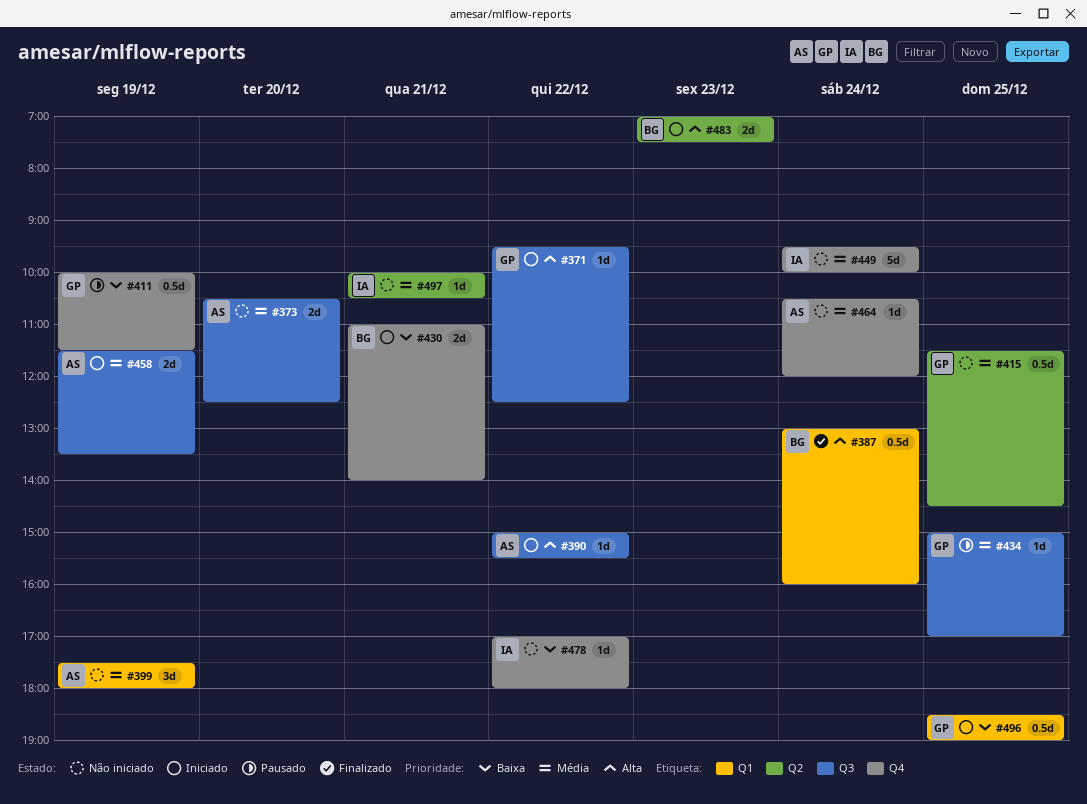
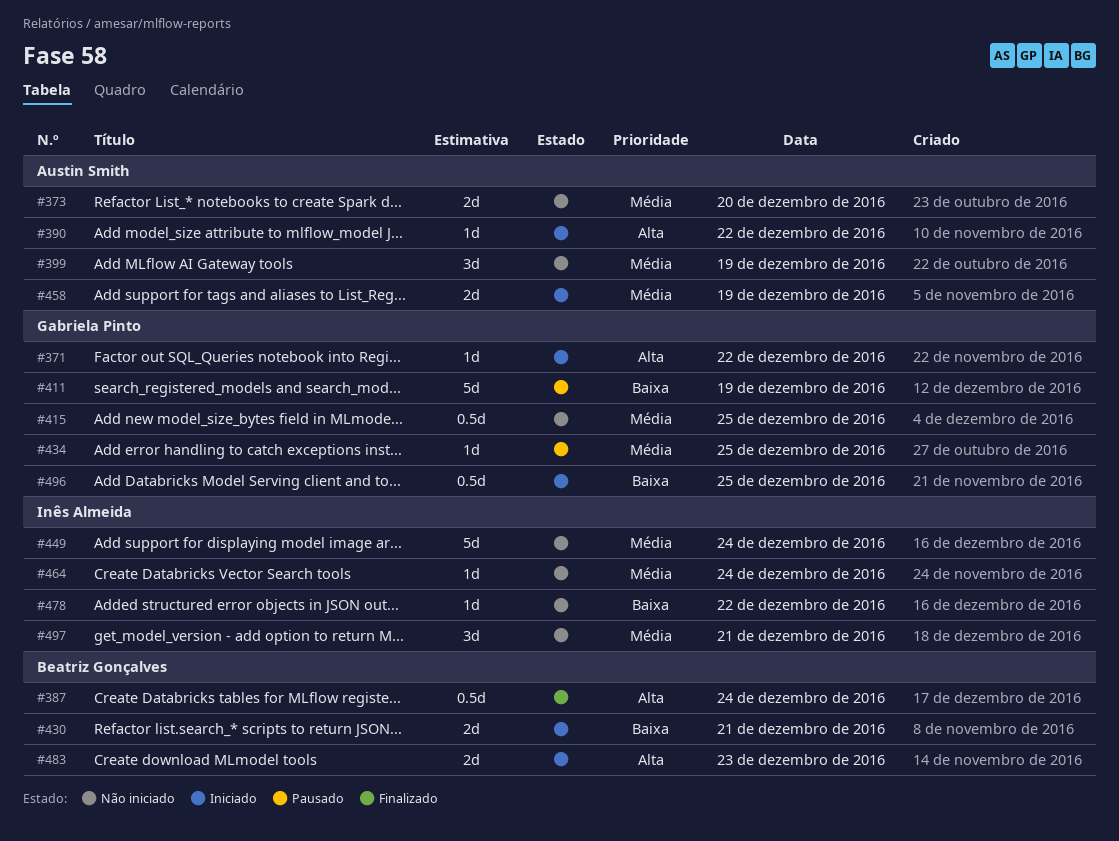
#411, estimate: 0.5d -> 5d
#464, owner: Austin Smith -> Inês Almeida
#497, estimate: 1d -> 3d

